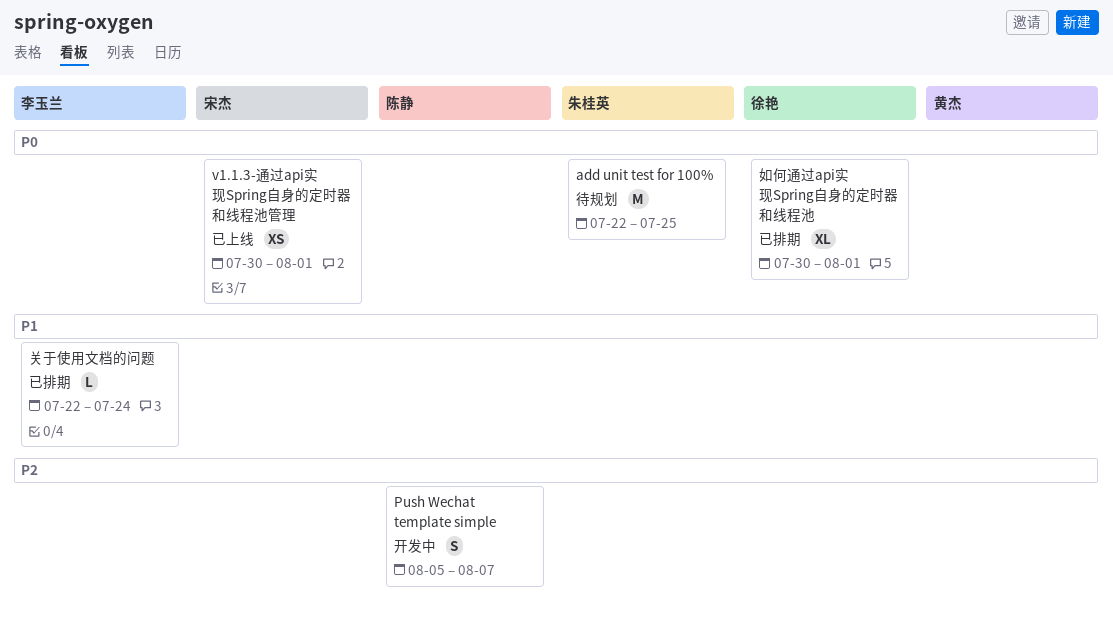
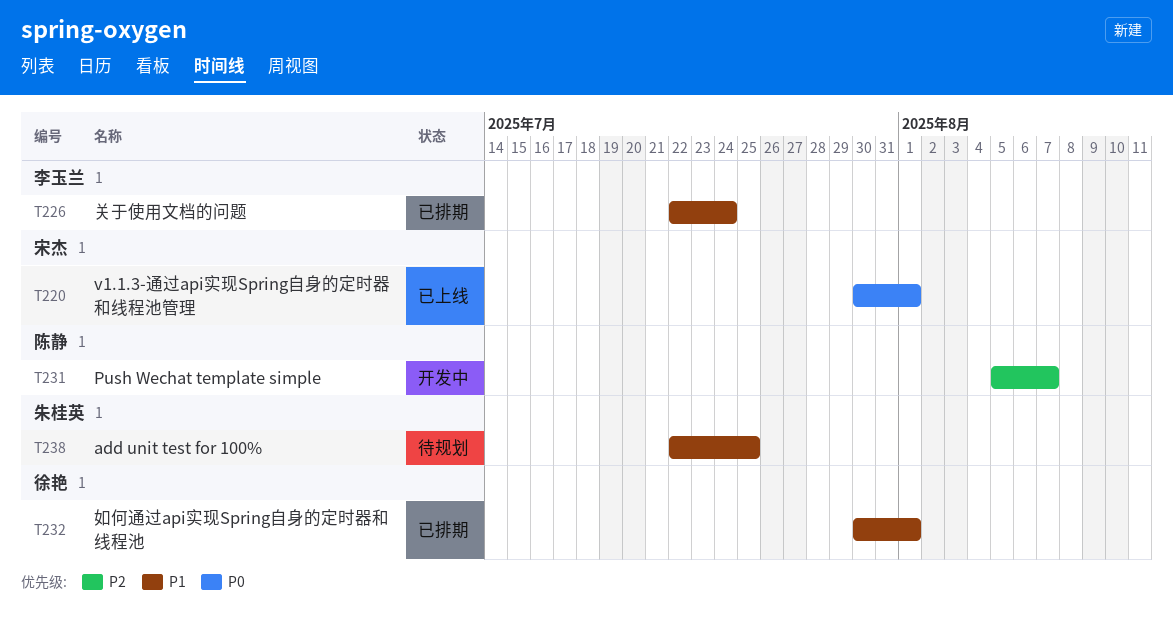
add unit test for 100%, priority: P0 -> P1
如何通过api实现Spring自身的定时器和线程池, priority: P0 -> P1

